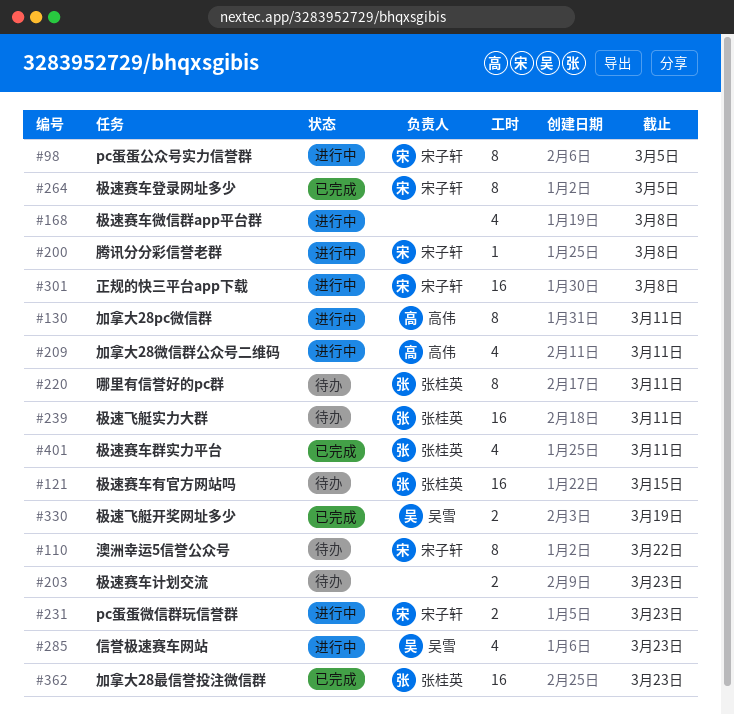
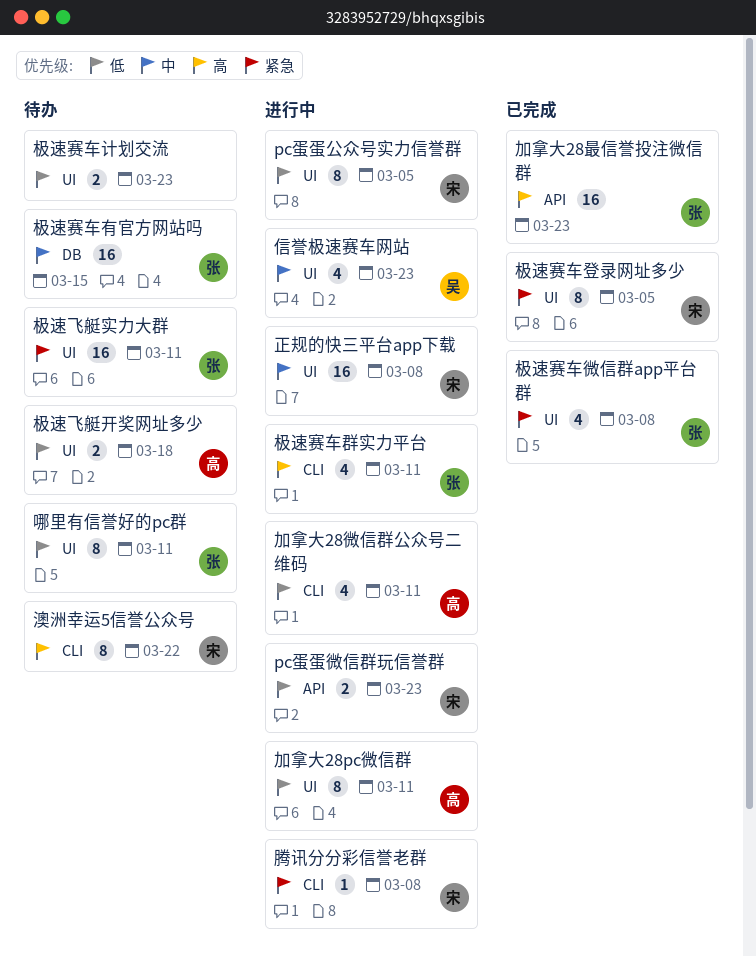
极速赛车微信群app平台群, status: 进行中 -> 已完成
极速赛车微信群app平台群, owner: none -> 张桂英
极速赛车群实力平台, status: 已完成 -> 进行中
极速飞艇开奖网址多少, status: 已完成 -> 待办
极速飞艇开奖网址多少, owner: 吴雪 -> 高伟
极速飞艇开奖网址多少, due: Mar 19 -> Mar 18

